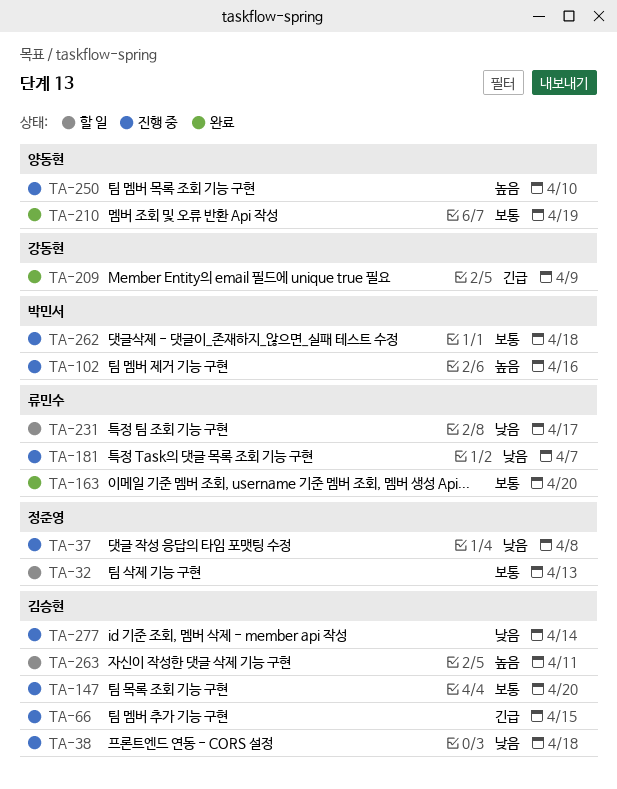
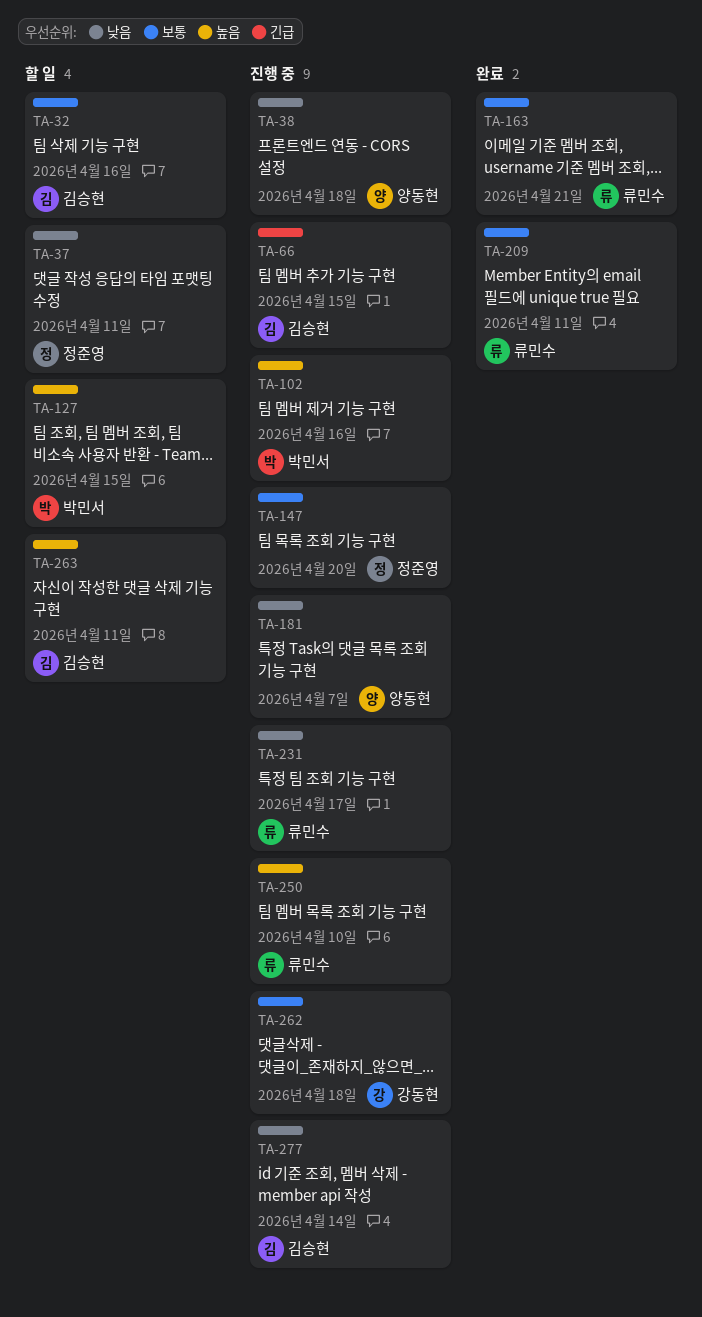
TA-32, owner: 정준영 -> 김승현
TA-32, due: Apr 13 -> Apr 16
TA-37, status: 진행 중 -> 할 일
TA-37, due: Apr 8 -> Apr 11
TA-38, owner: 김승현 -> 양동현
TA-127: none -> present
TA-147, owner: 김승현 -> 정준영
TA-163, due: Apr 20 -> Apr 21
TA-181, owner: 류민수 -> 양동현
TA-209, owner: 강동현 -> 류민수
TA-209, priority: 긴급 -> 보통
TA-209, due: Apr 9 -> Apr 11
TA-210: present -> none
TA-231, status: 할 일 -> 진행 중
TA-250, owner: 양동현 -> 류민수
TA-262, owner: 박민서 -> 강동현

